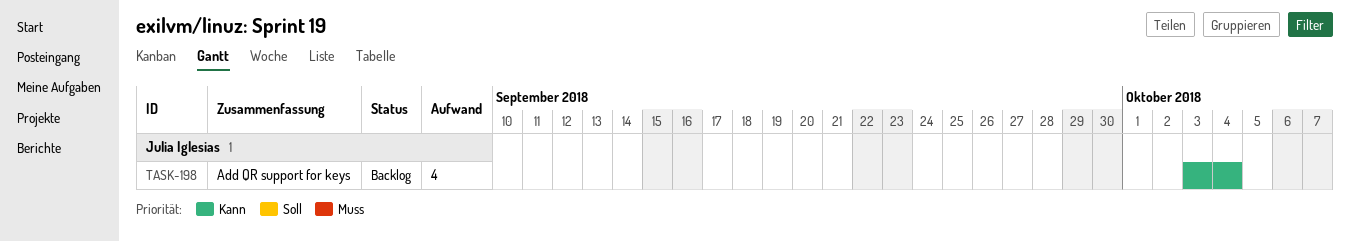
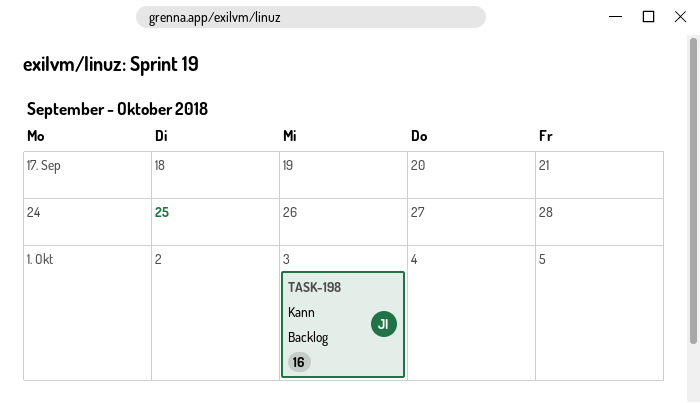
TASK-198, estimate: 4 -> 16
TASK-198, due: Oct 4 -> Oct 3

